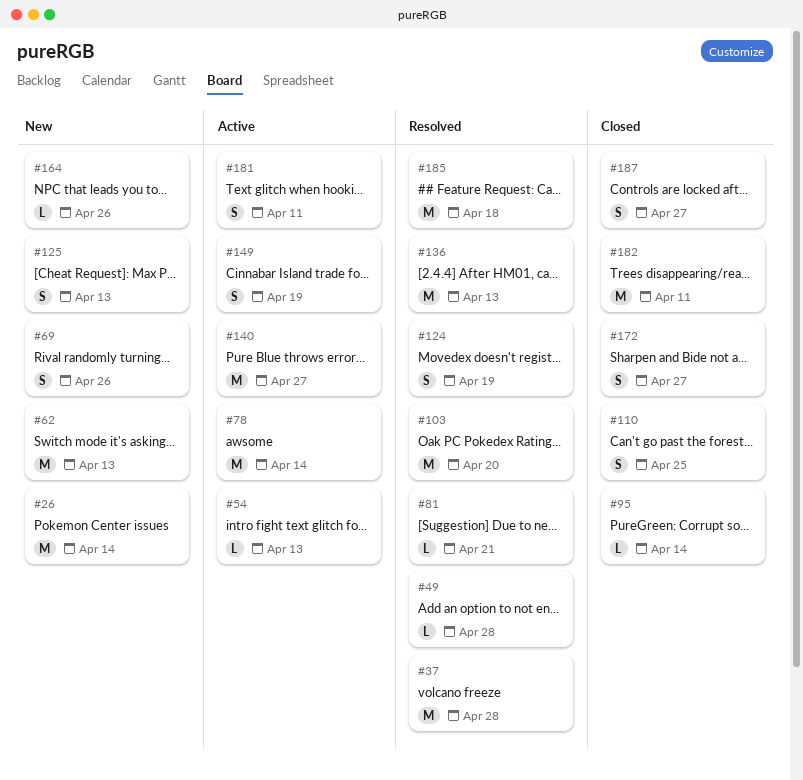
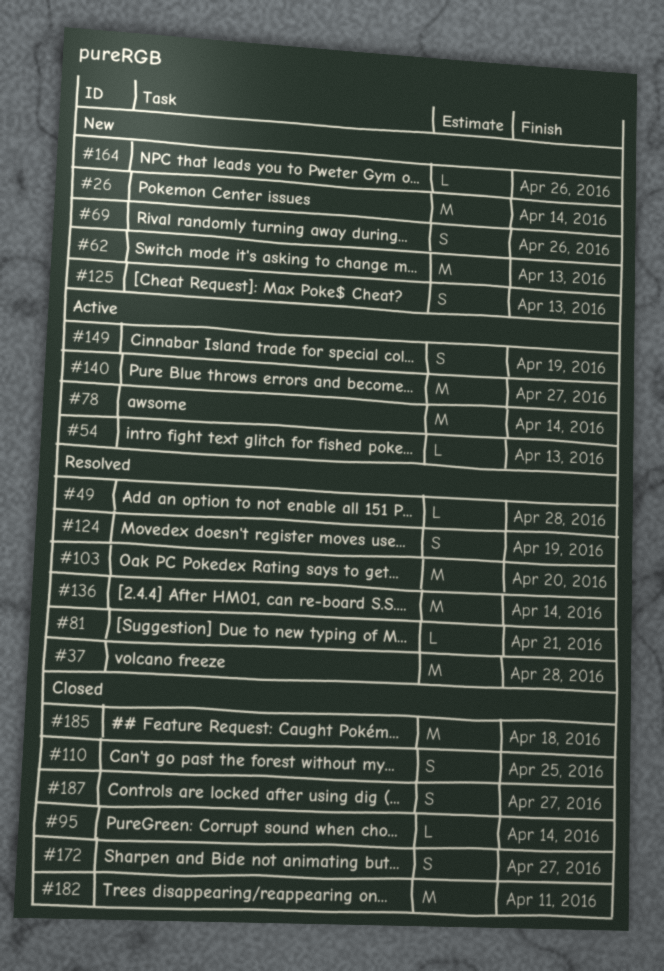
#136, due: Apr 13 -> Apr 14
#181: present -> none
#185, status: Resolved -> Closed

